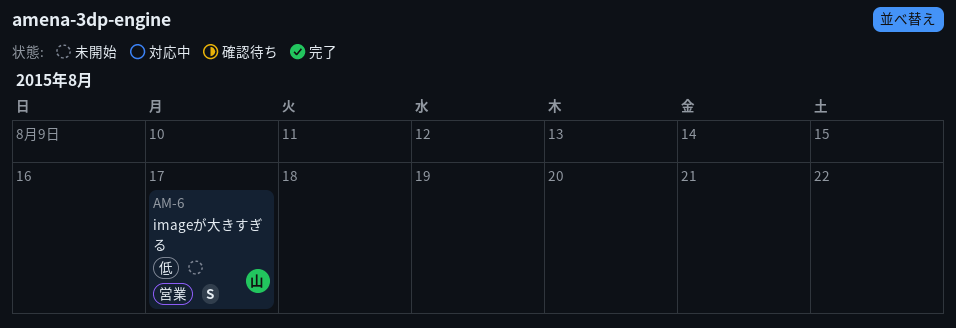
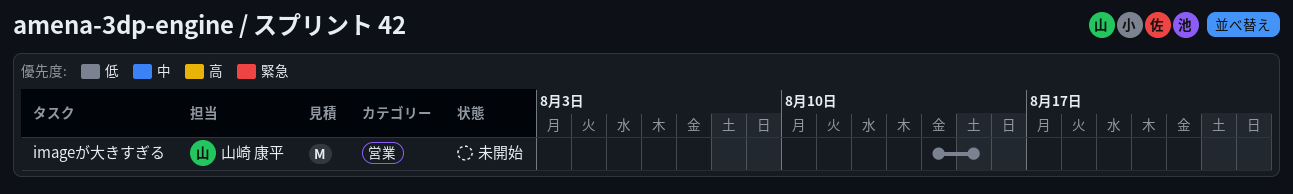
imageが大きすぎる, estimate: S -> M
imageが大きすぎる, due: Aug 17 -> Aug 15

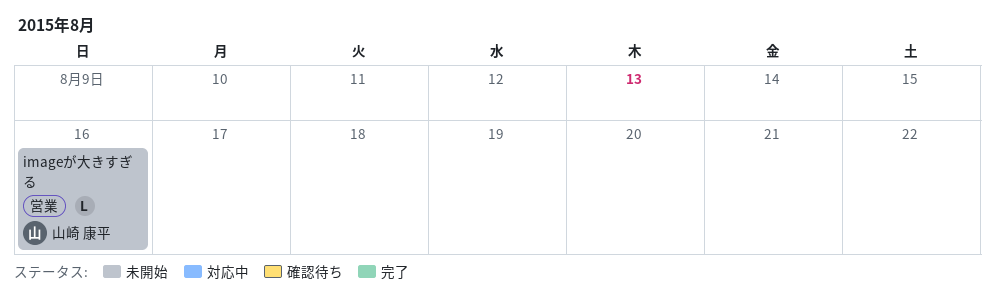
imageが大きすぎる, estimate: M -> L
imageが大きすぎる, due: Aug 15 -> Aug 16

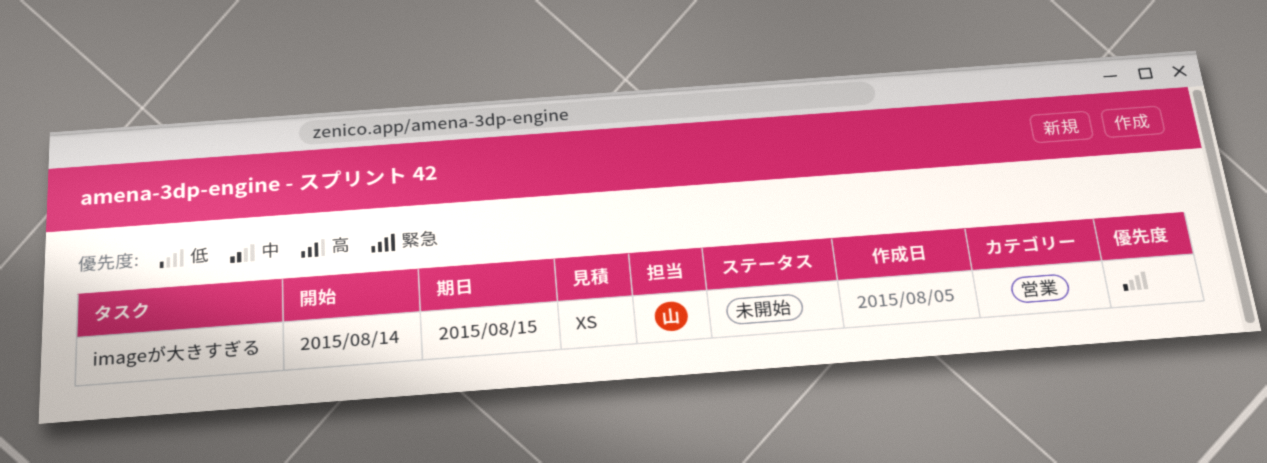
imageが大きすぎる, estimate: L -> XS
imageが大きすぎる, due: Aug 16 -> Aug 15

